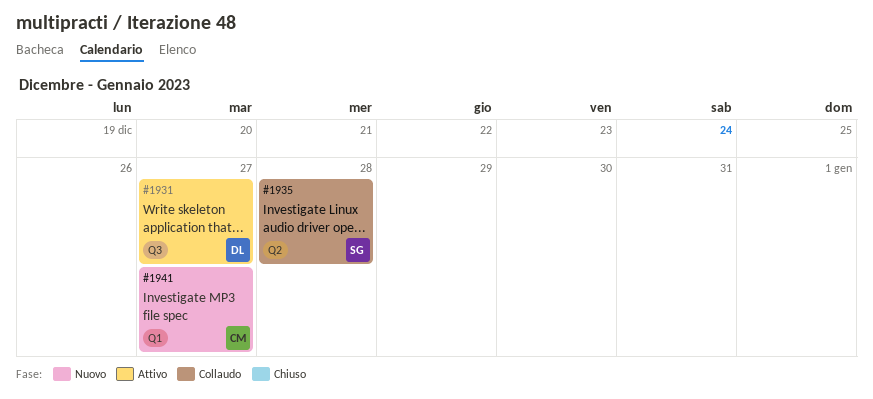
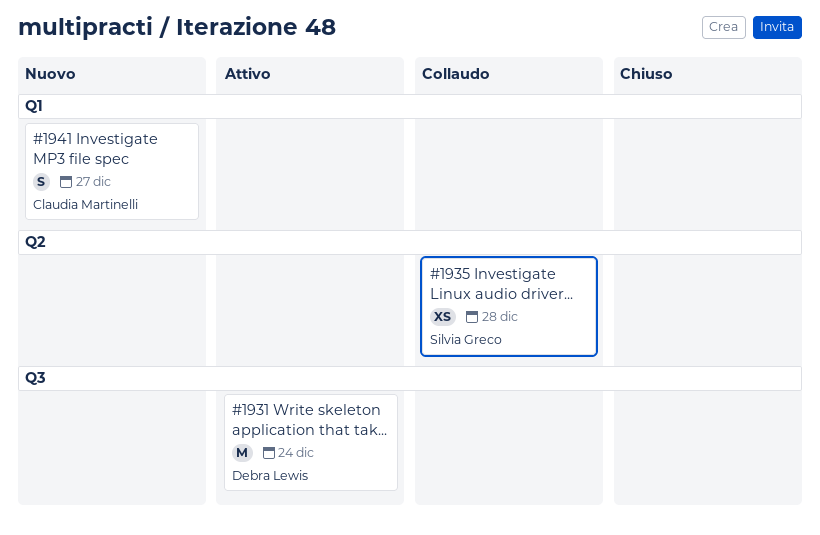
#1931, due: Dec 27 -> Dec 24

